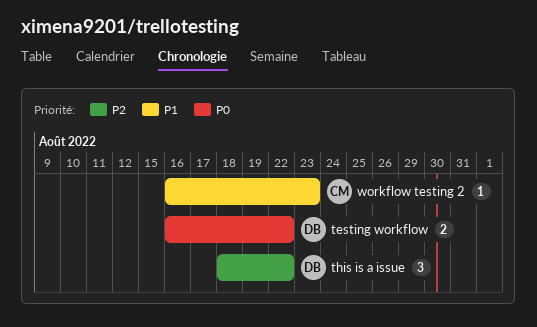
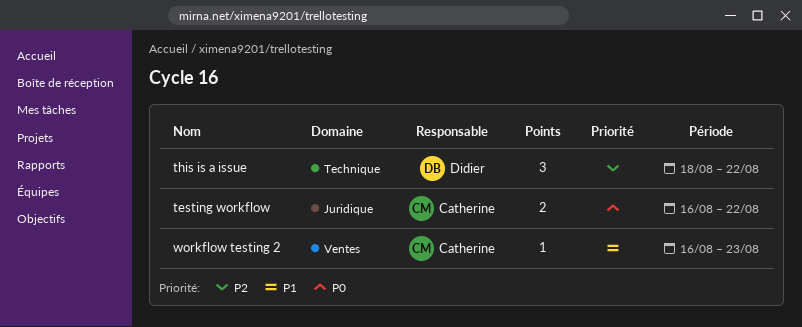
testing workflow, owner: Didier -> Catherine

